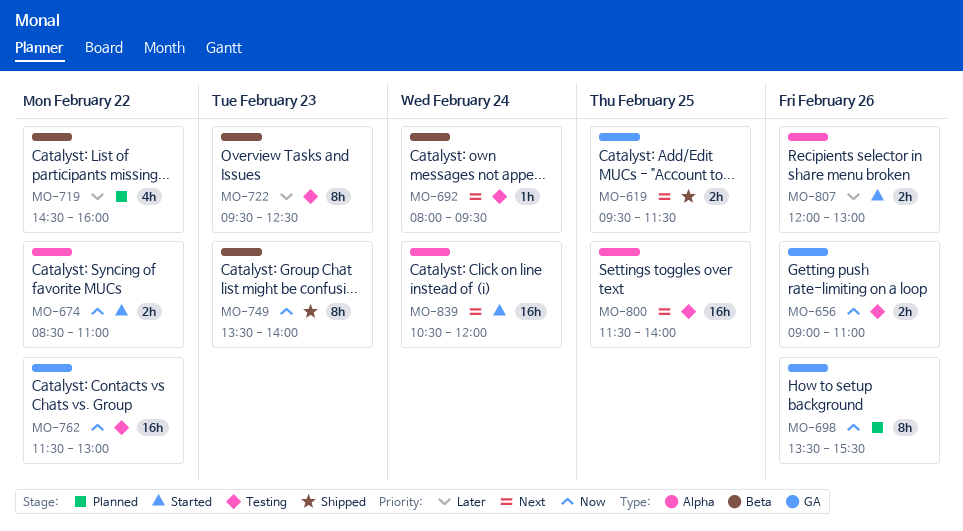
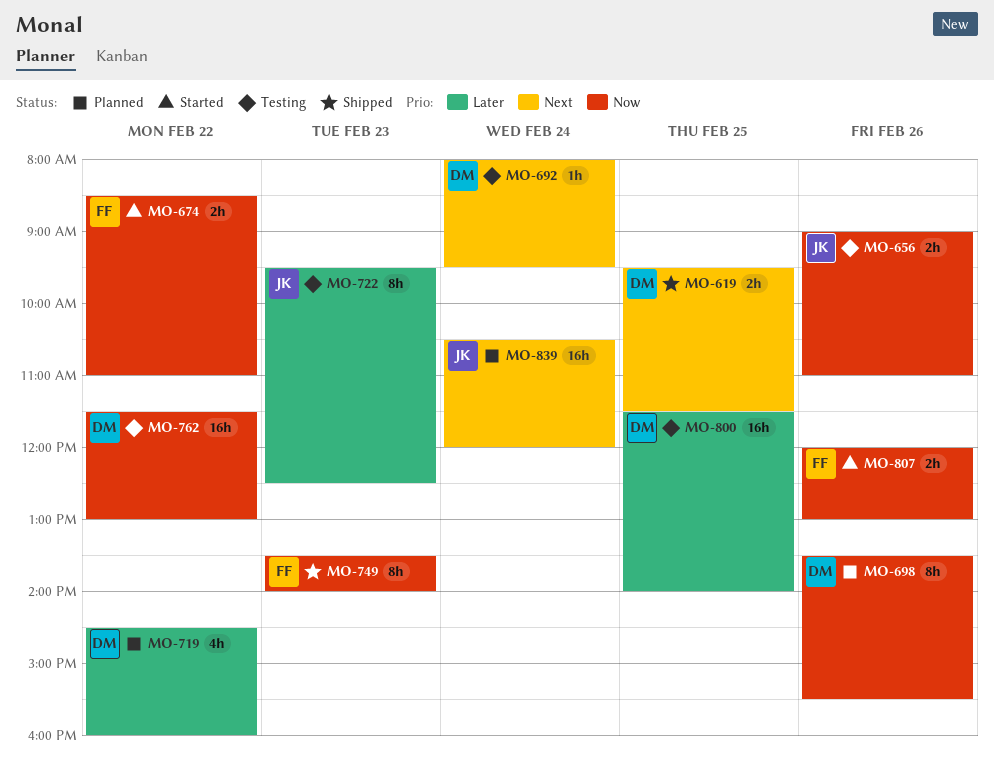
MO-800, priority: Next -> Later
MO-807, priority: Later -> Now
MO-839, status: Started -> Planned

